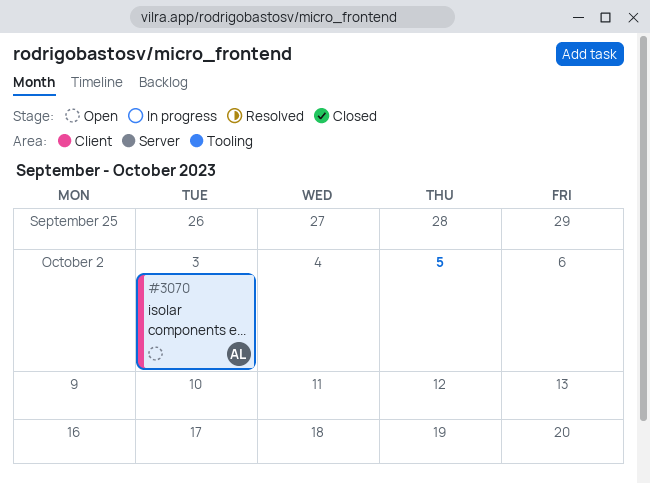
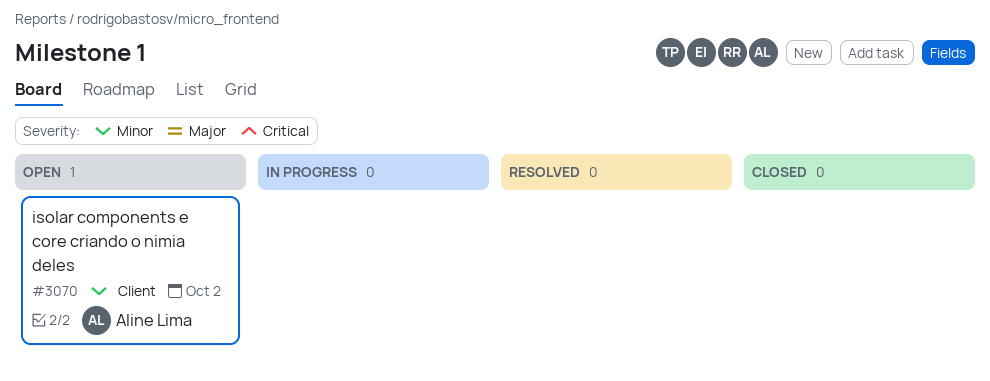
#3070, due: Oct 3 -> Oct 2

